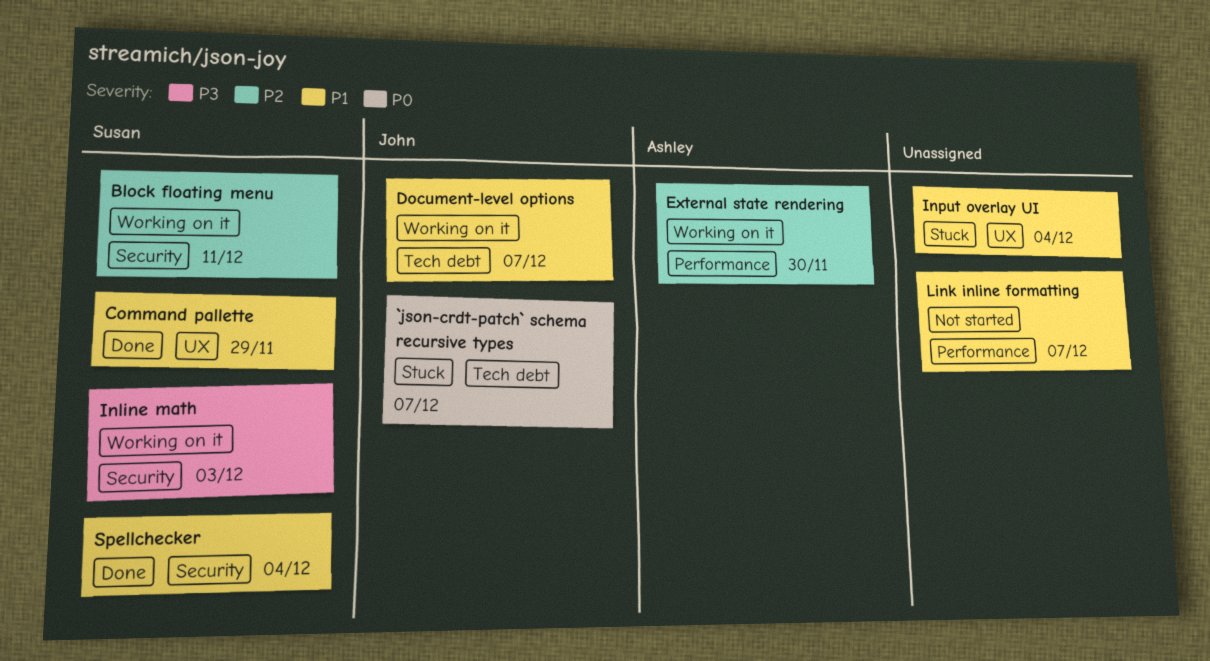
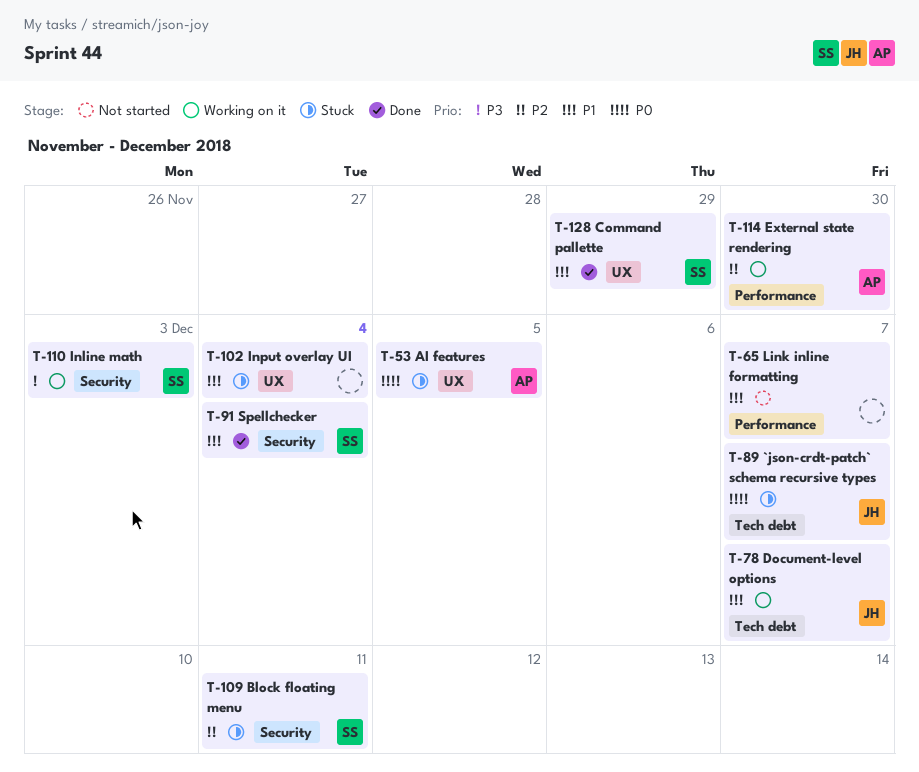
AI features: none -> present
Block floating menu, status: Working on it -> Stuck

